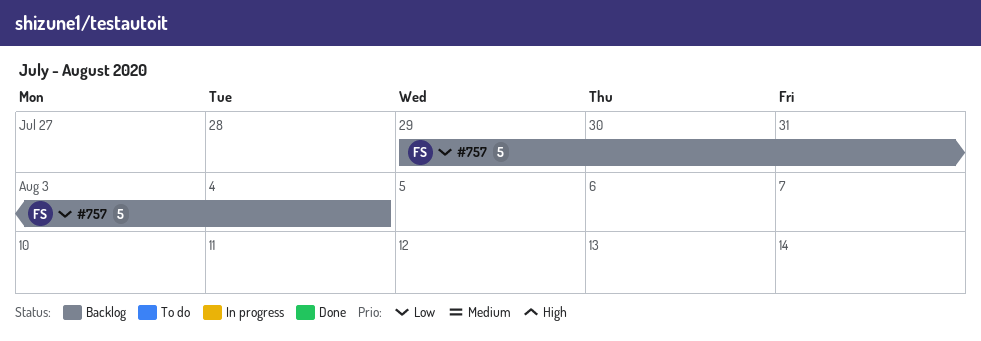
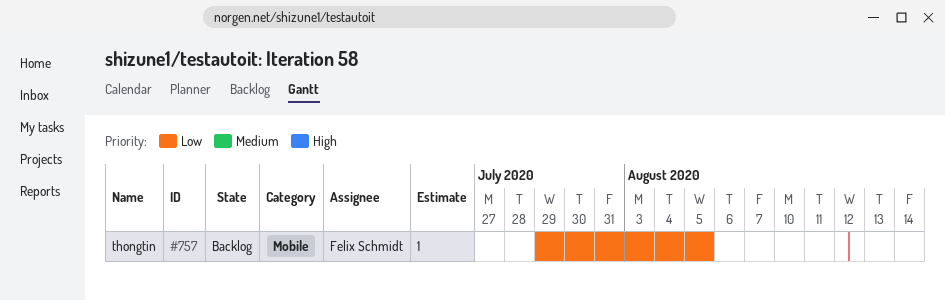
#757, estimate: 5 -> 1
#757, due: Aug 4 -> Aug 5

